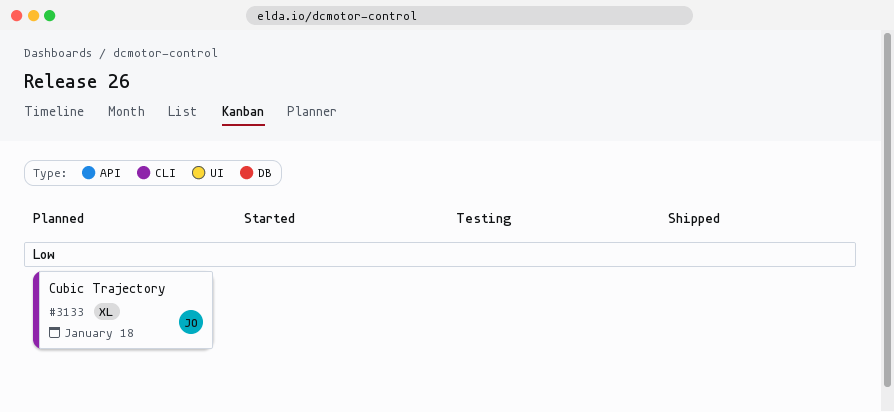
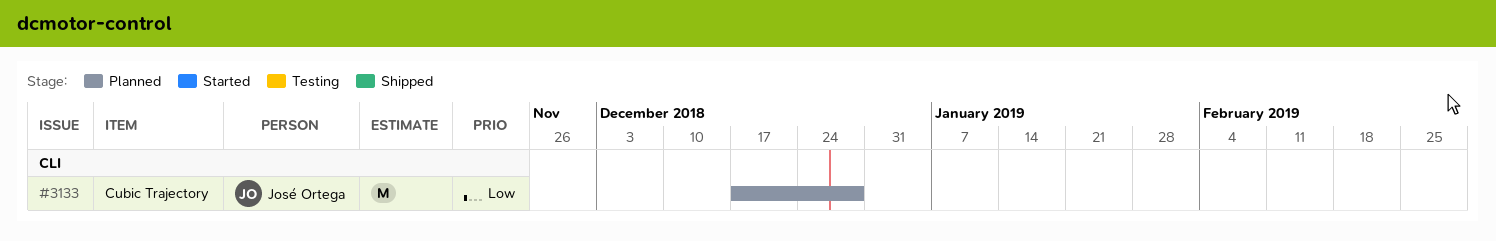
#3133, estimate: XL -> M
#3133, due: Jan 18 -> Dec 28

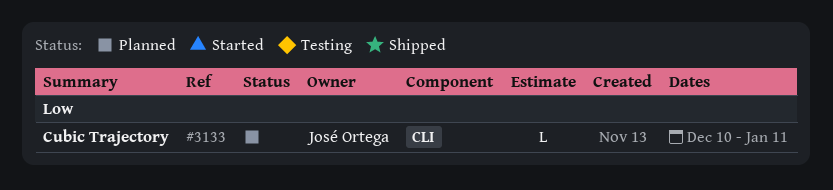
#3133, estimate: M -> L
#3133, start: Dec 17 -> Dec 10
#3133, due: Dec 28 -> Jan 11

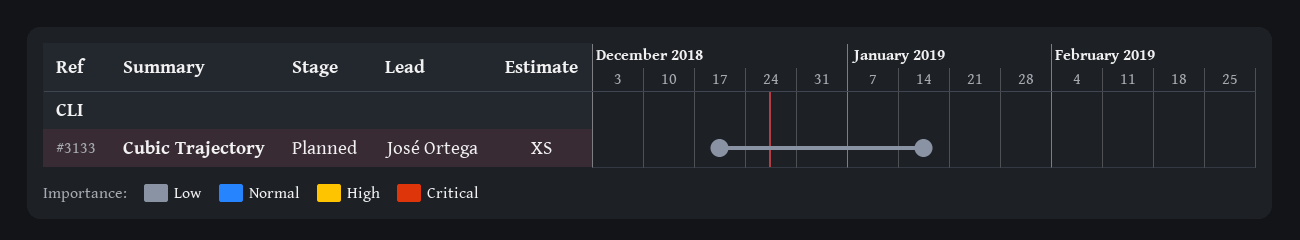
#3133, estimate: L -> XS
#3133, start: Dec 10 -> Dec 17
#3133, due: Jan 11 -> Jan 18

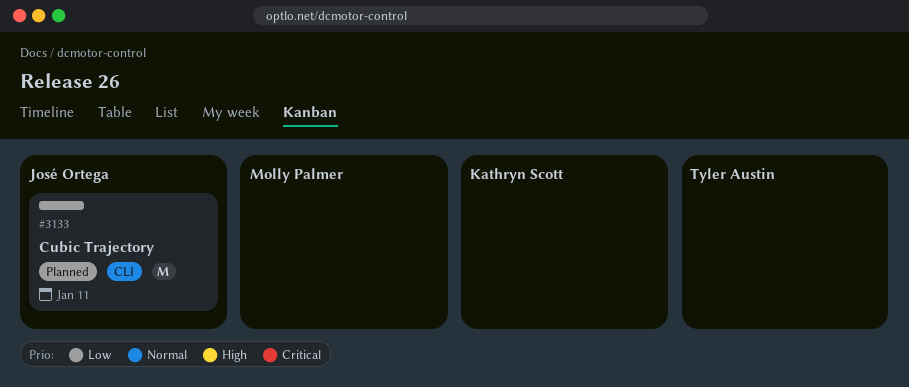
#3133, estimate: XS -> M
#3133, due: Jan 18 -> Jan 11

